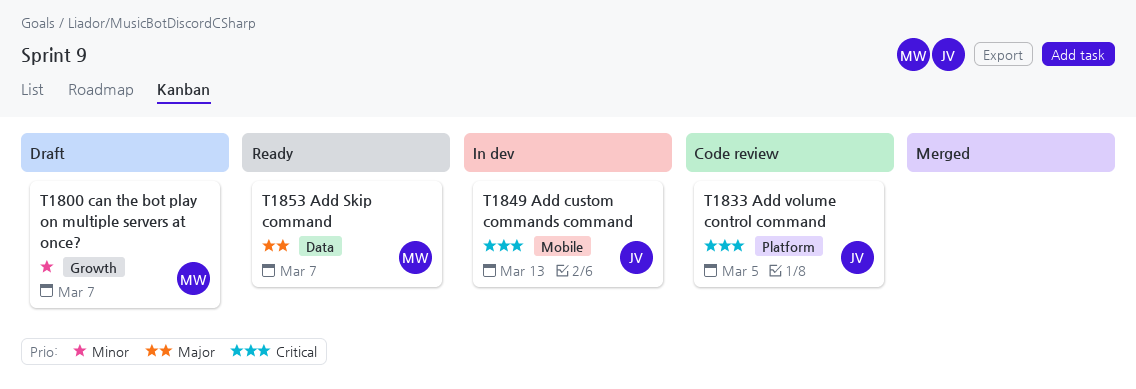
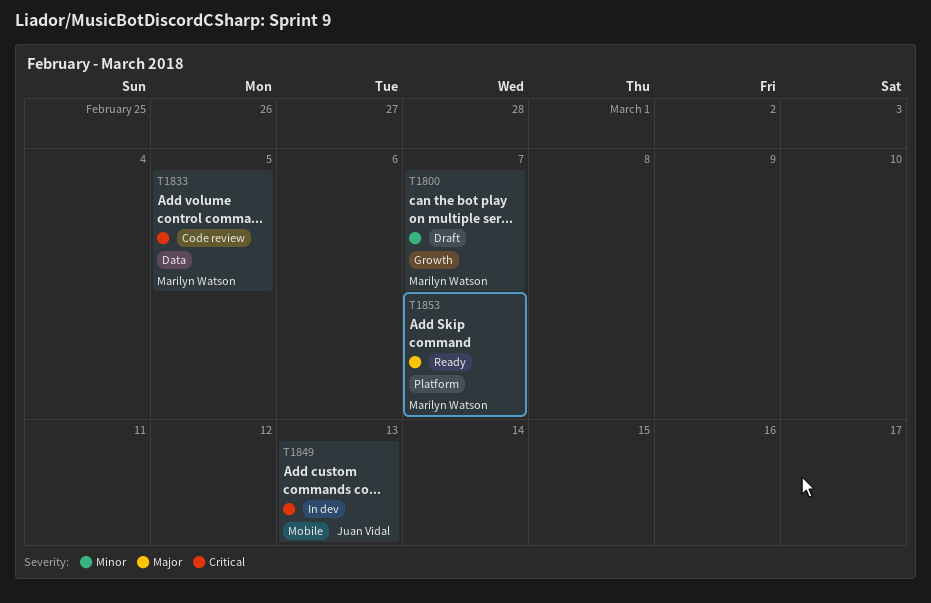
T1833, owner: Juan Vidal -> Marilyn Watson
T1833, label: Platform -> Data
T1853, label: Data -> Platform

